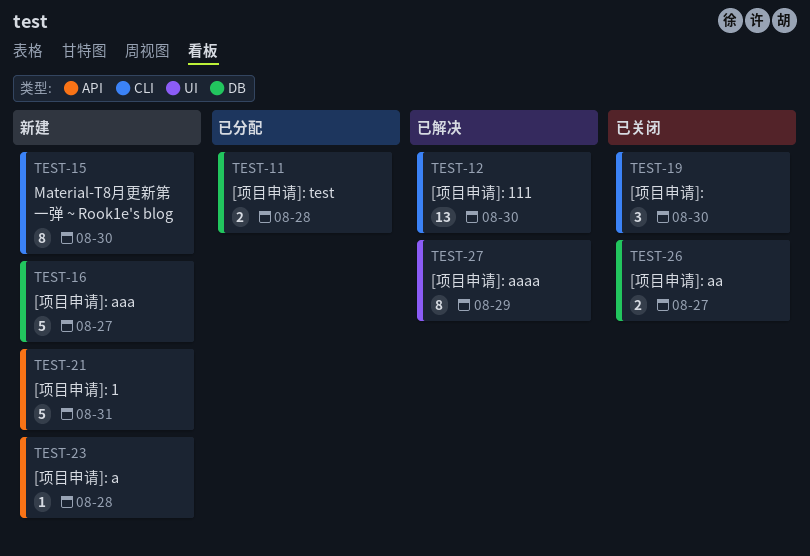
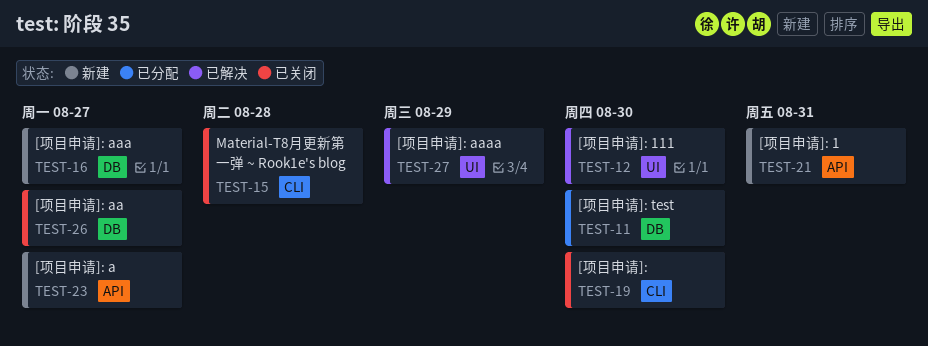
TEST-11, due: Aug 28 -> Aug 30
TEST-12, label: CLI -> UI
TEST-15, status: 新建 -> 已关闭
TEST-15, due: Aug 30 -> Aug 28
TEST-23, due: Aug 28 -> Aug 27

